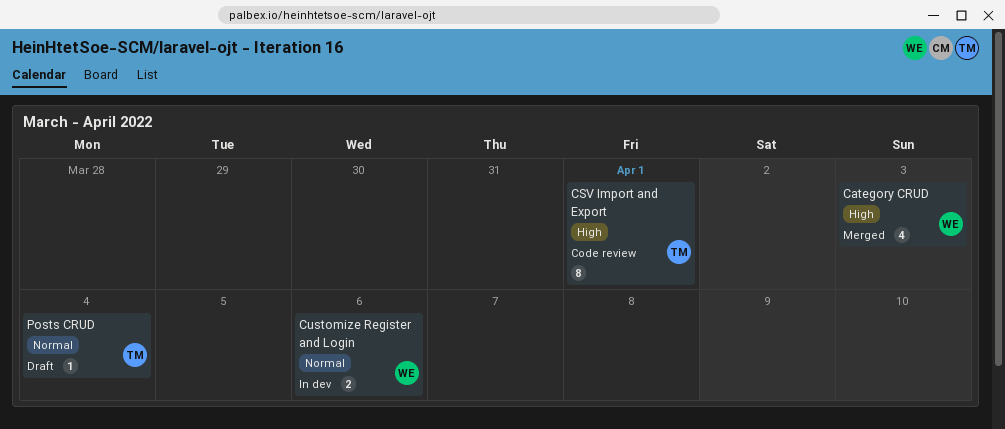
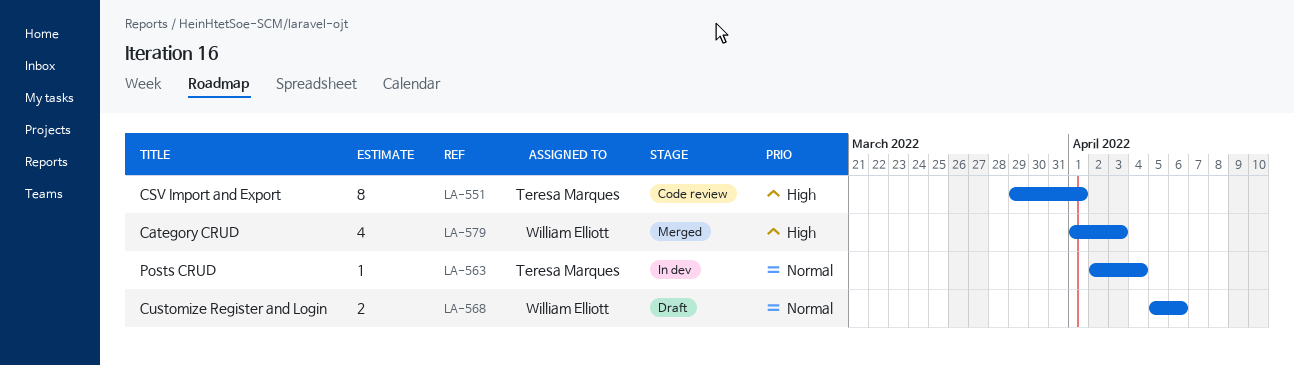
Customize Register and Login, status: In dev -> Draft
Posts CRUD, status: Draft -> In dev

